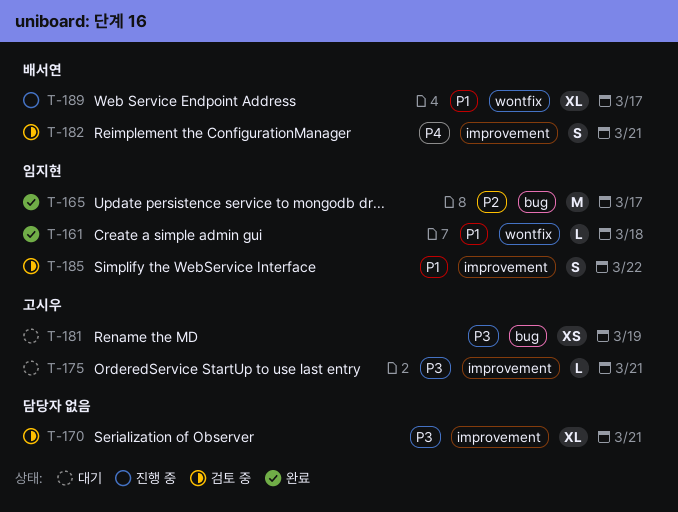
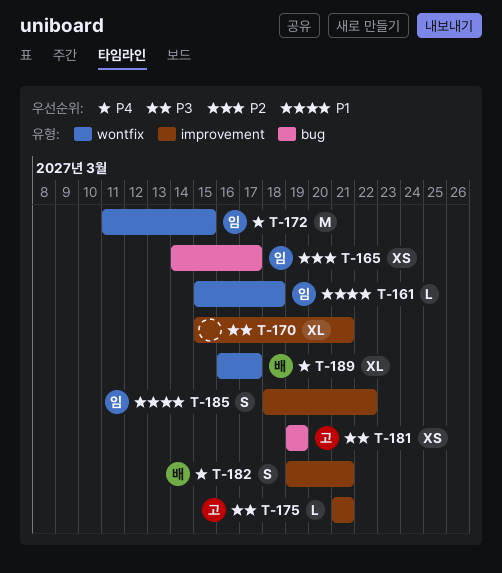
T-165, estimate: M -> XS
T-172: none -> present
T-189, priority: P1 -> P4

